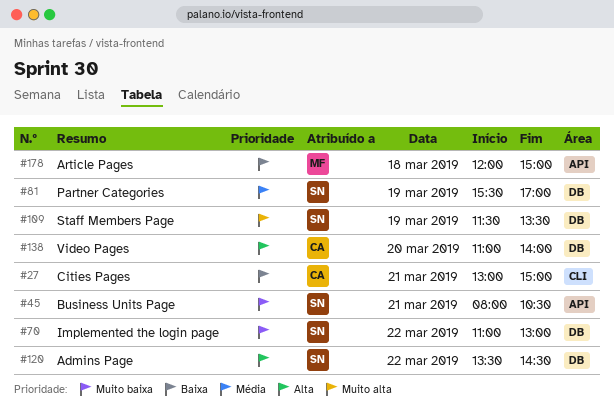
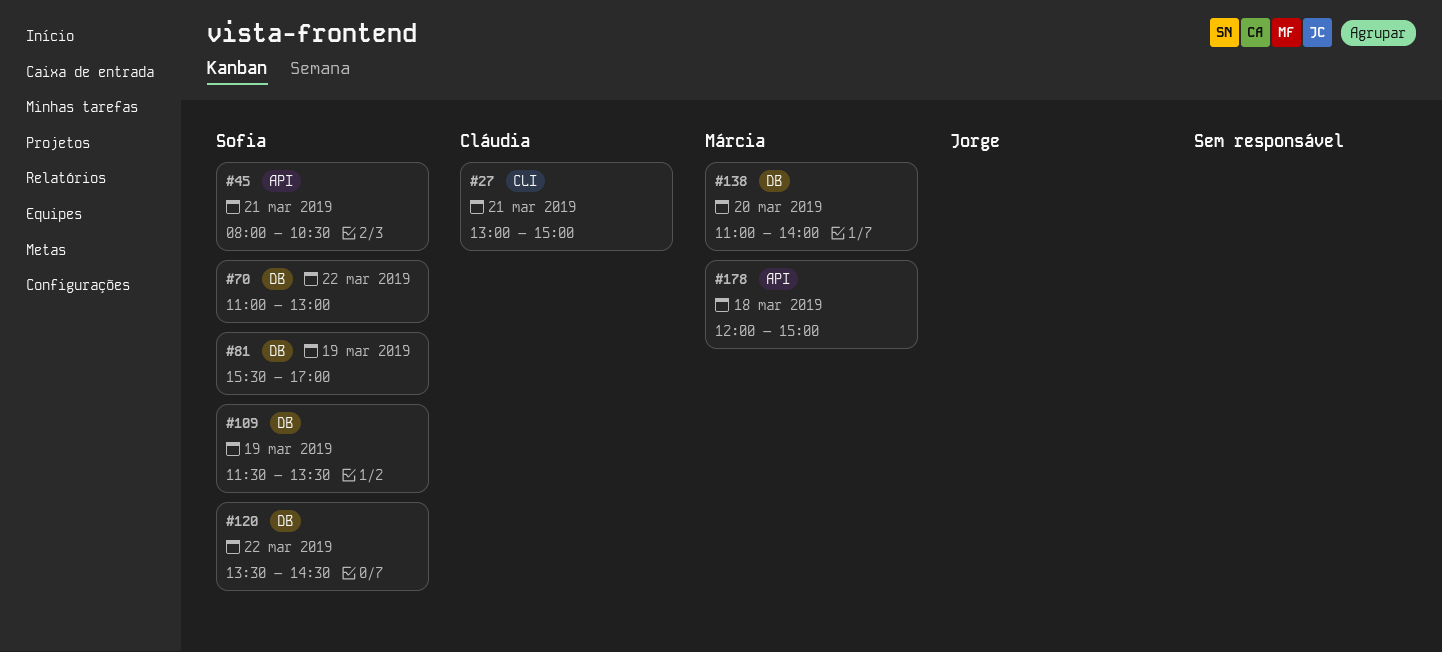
#138, owner: Cláudia -> Márcia

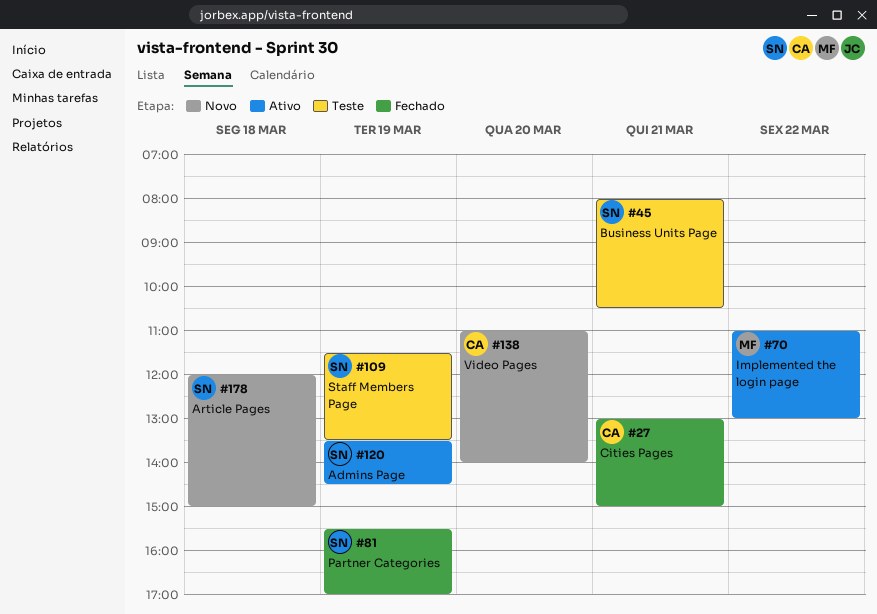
#70, owner: Sofia -> Márcia
#120, day: Mar 22 -> Mar 19
#138, owner: Márcia -> Cláudia
#178, owner: Márcia -> Sofia

